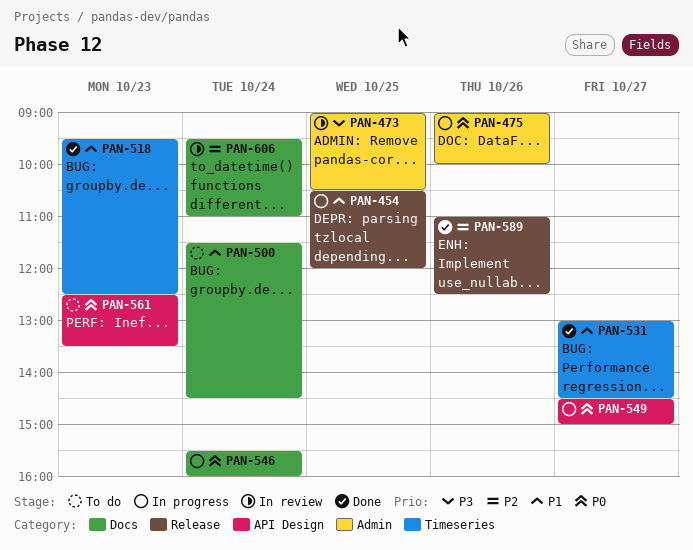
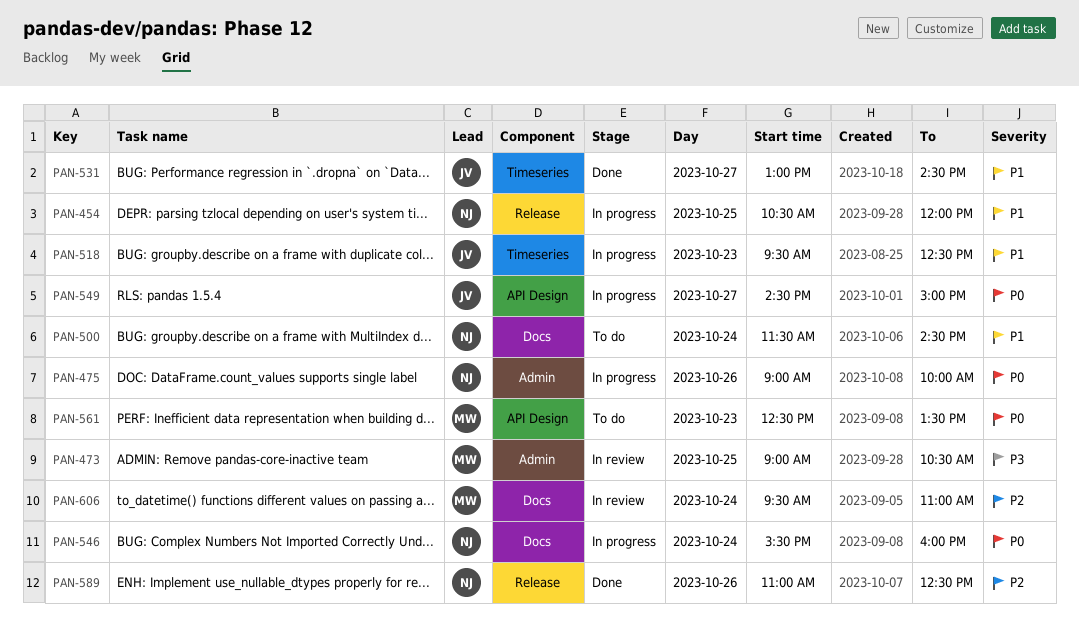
PAN-518, status: Done -> In progress

